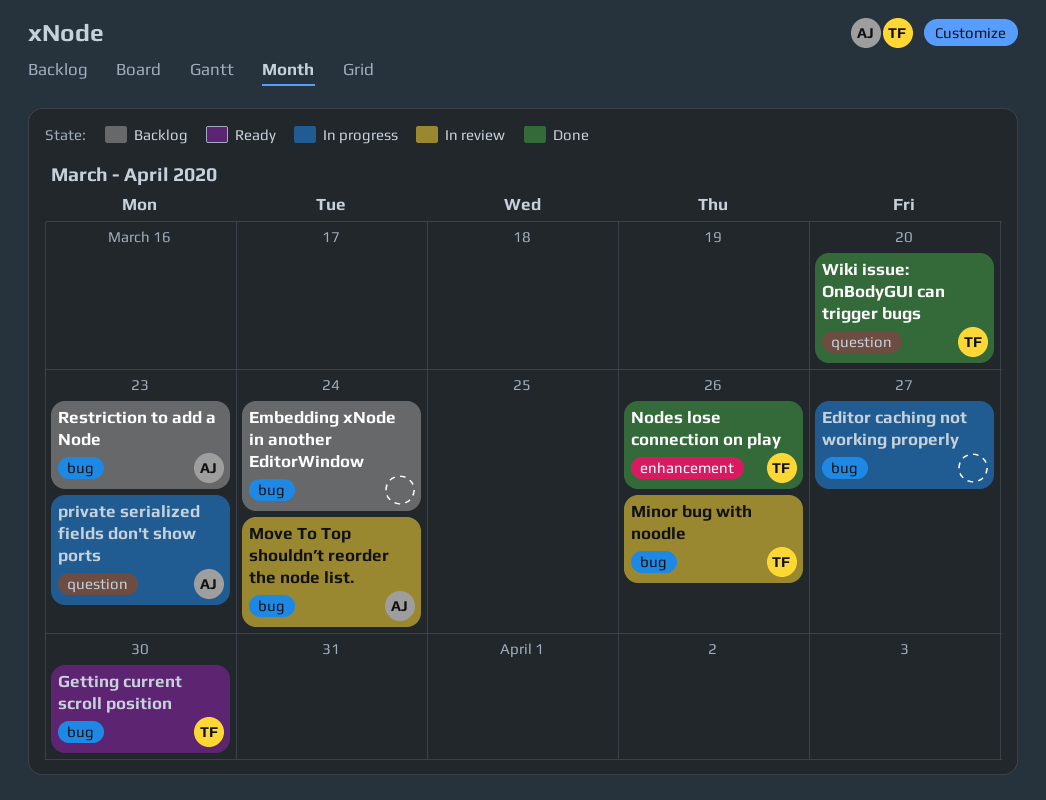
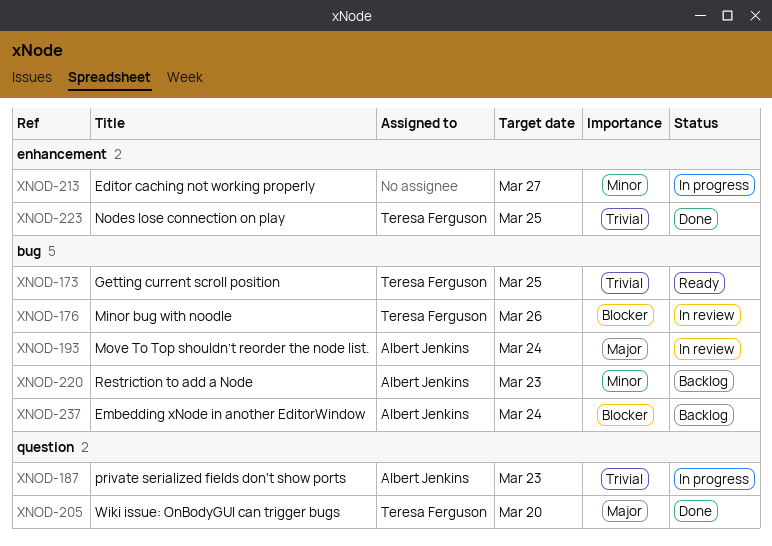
Editor caching not working properly, label: bug -> enhancement
Embedding xNode in another EditorWindow, owner: none -> Albert Jenkins
Getting current scroll position, due: Mar 30 -> Mar 25
Nodes lose connection on play, due: Mar 26 -> Mar 25

